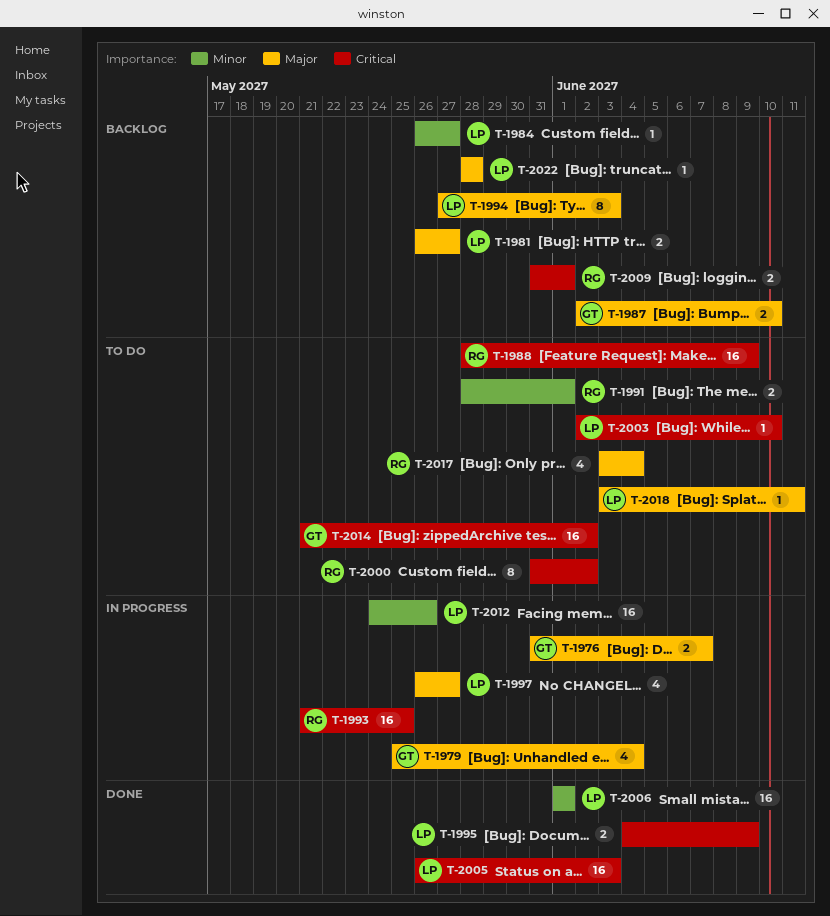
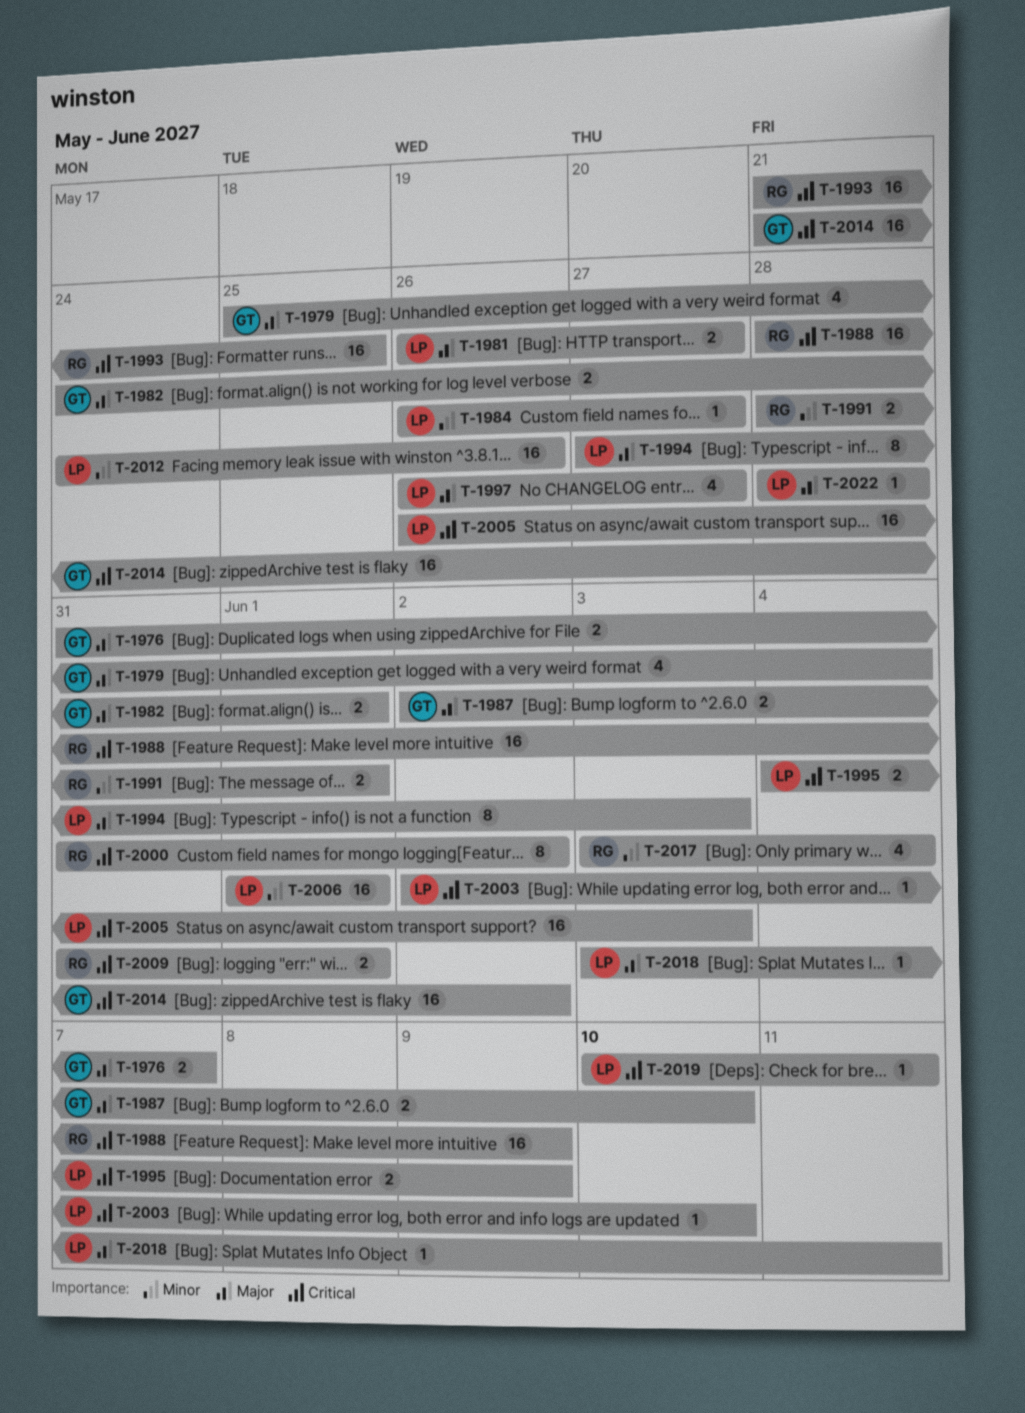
T-1982: none -> present
T-2017, priority: Major -> Minor
T-2019: none -> present

